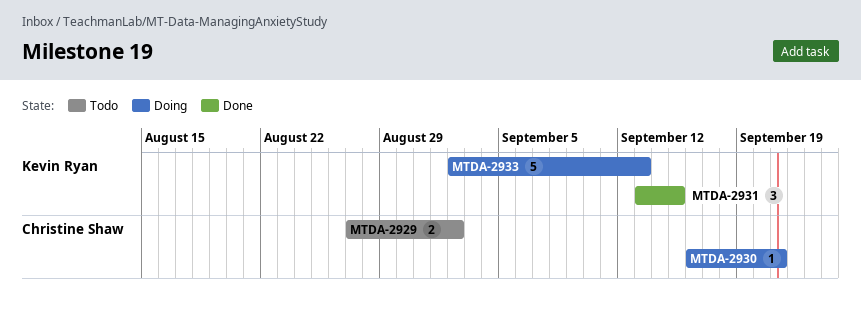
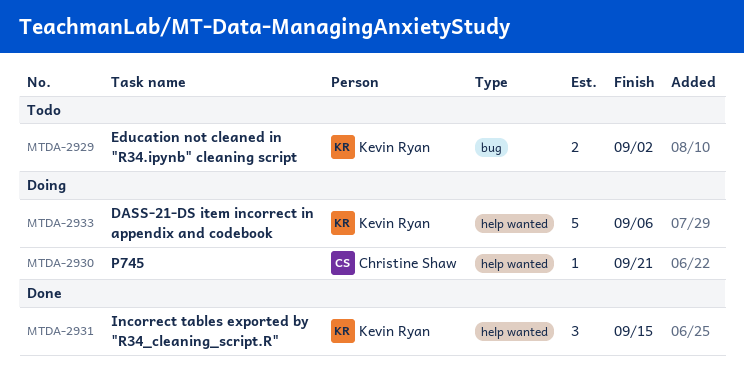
MTDA-2929, owner: Christine Shaw -> Kevin Ryan
MTDA-2933, due: Sep 13 -> Sep 6

